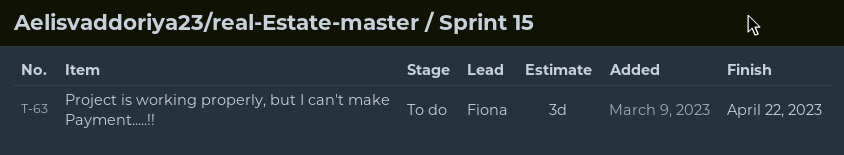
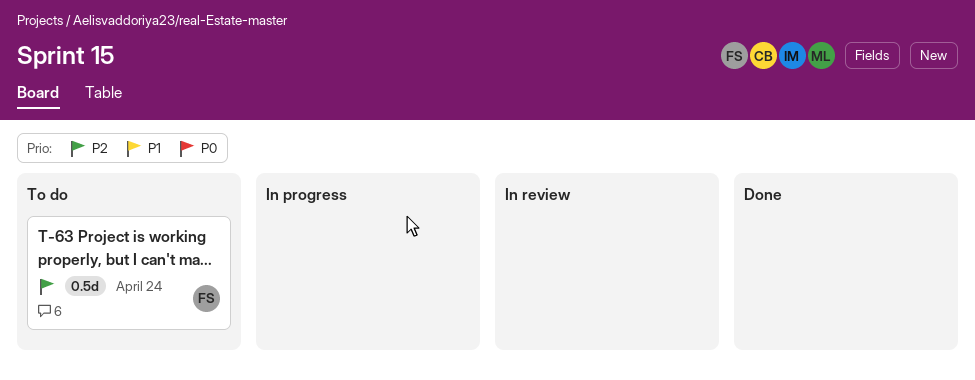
T-63, estimate: 3d -> 0.5d
T-63, due: Apr 22 -> Apr 24

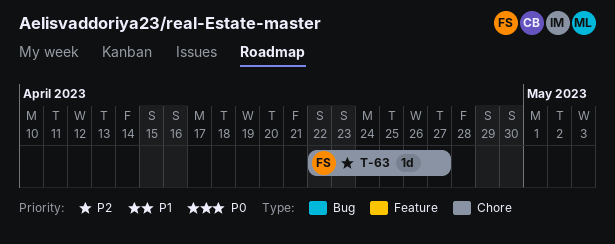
T-63, estimate: 0.5d -> 1d
T-63, due: Apr 24 -> Apr 27

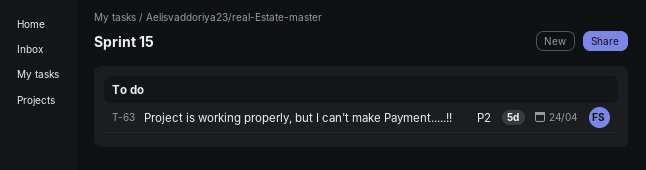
T-63, estimate: 1d -> 5d
T-63, due: Apr 27 -> Apr 24

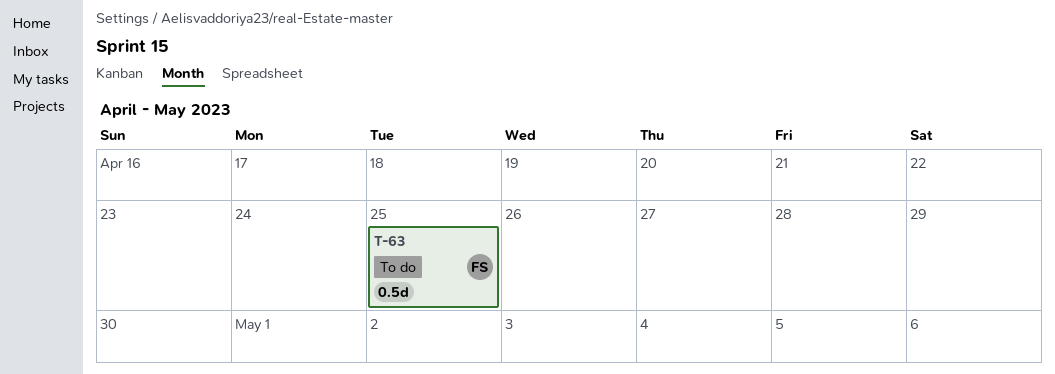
T-63, estimate: 5d -> 0.5d
T-63, due: Apr 24 -> Apr 25

